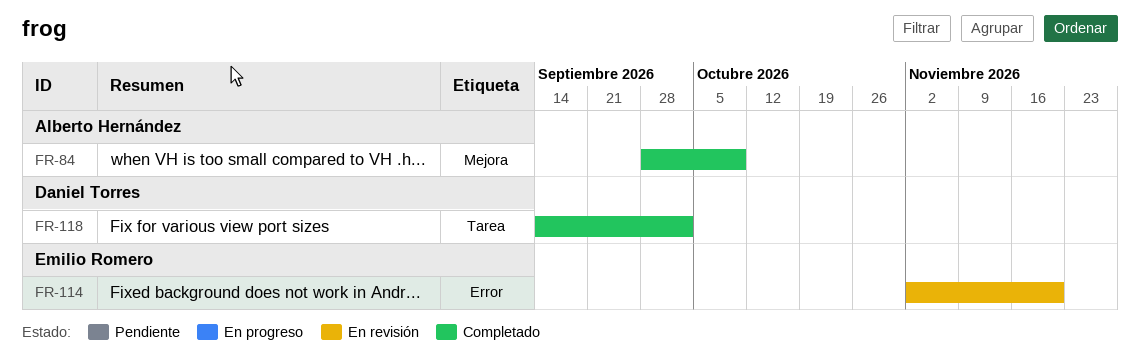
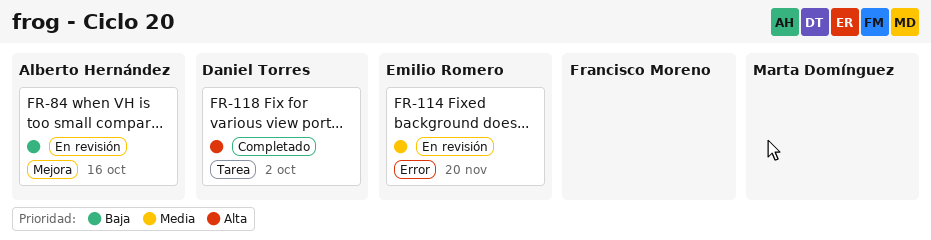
FR-84, status: Completado -> En revisión
FR-84, due: Oct 9 -> Oct 16

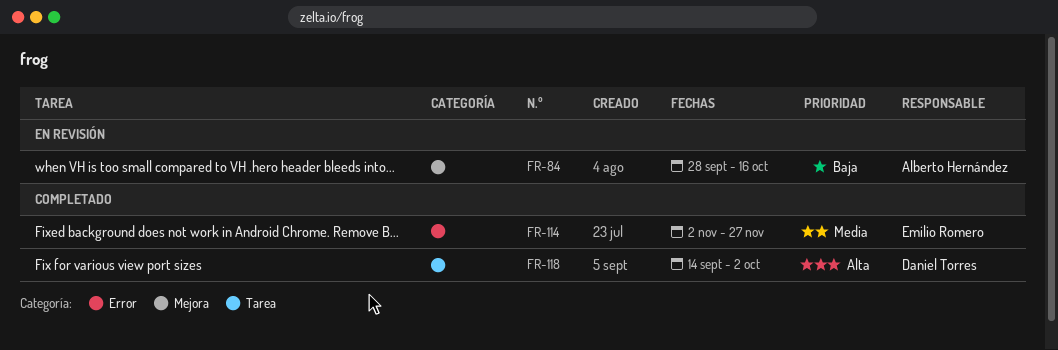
FR-114, status: En revisión -> Completado
FR-114, due: Nov 20 -> Nov 27

